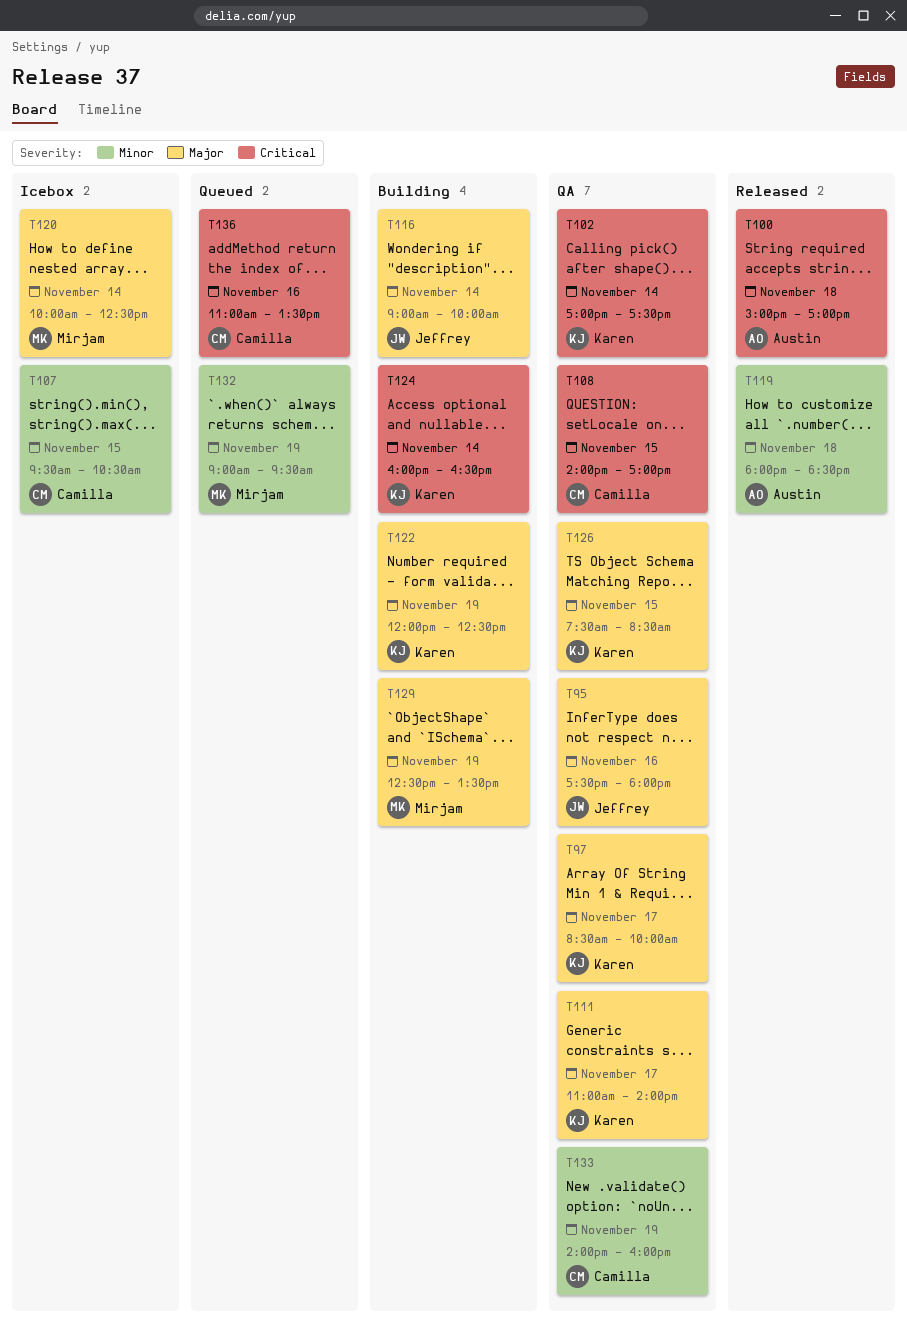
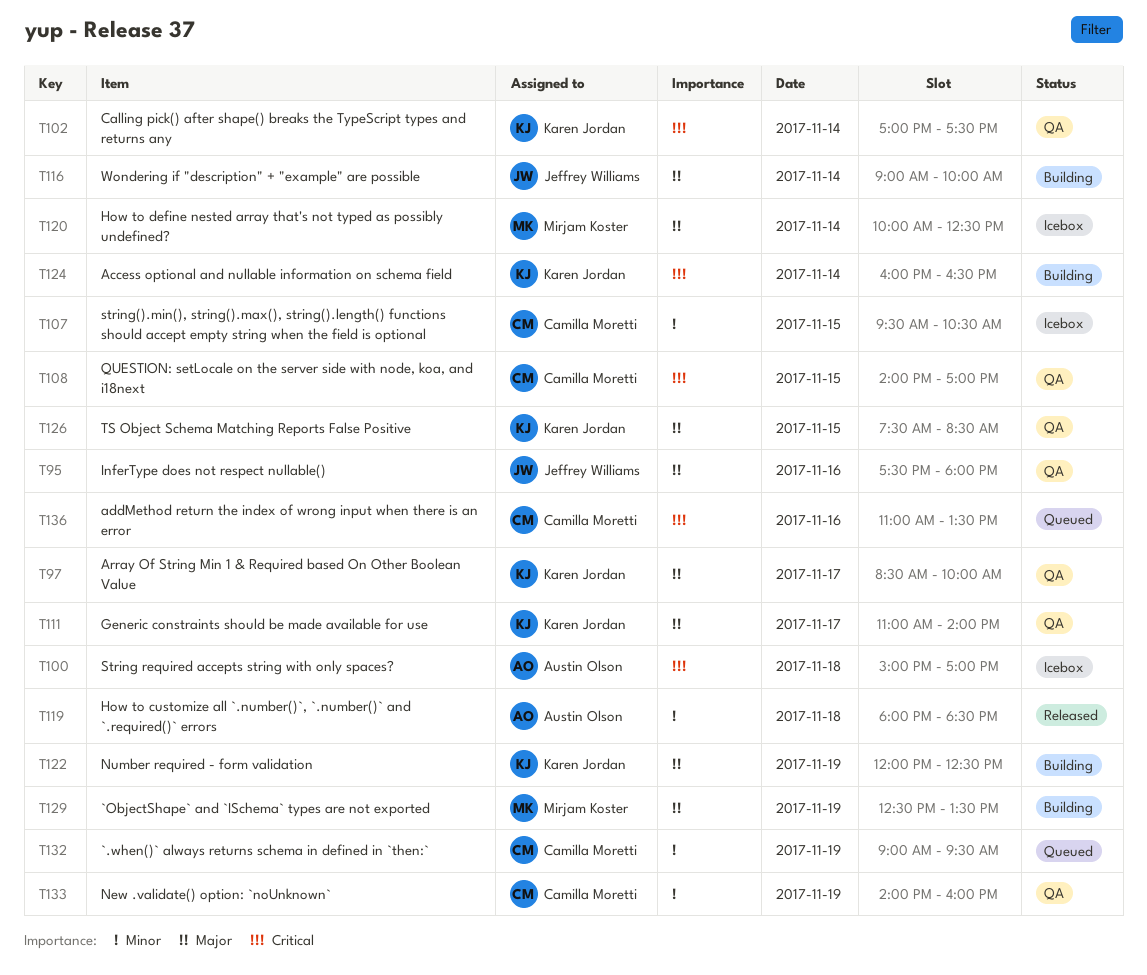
T100, status: Released -> Icebox
T132, owner: Mirjam Koster -> Camilla Moretti

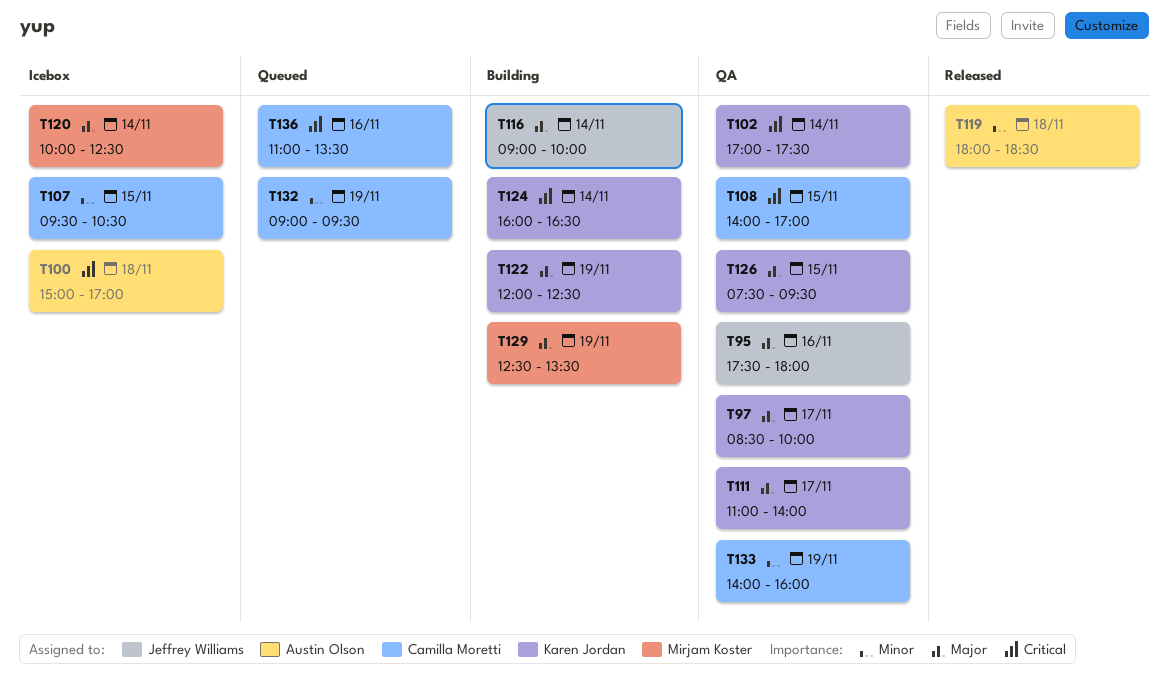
T126, ends: 08:30 -> 09:30

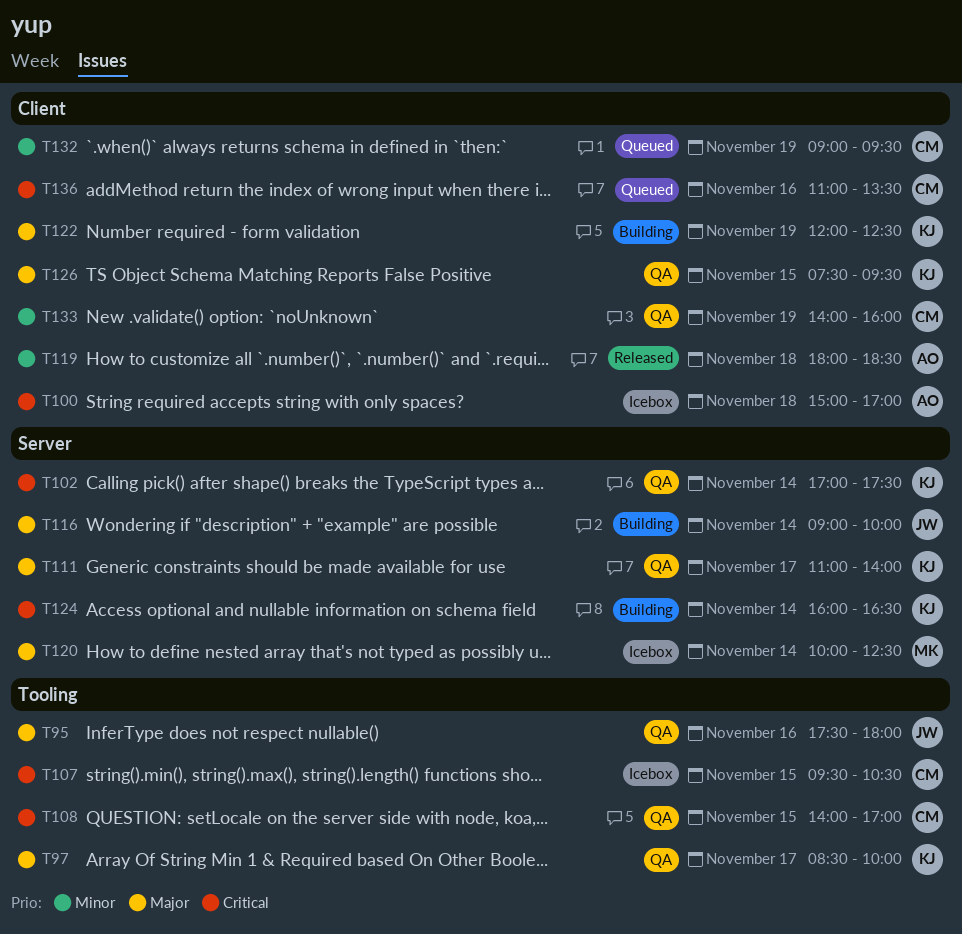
T107, priority: Minor -> Critical
T129: present -> none

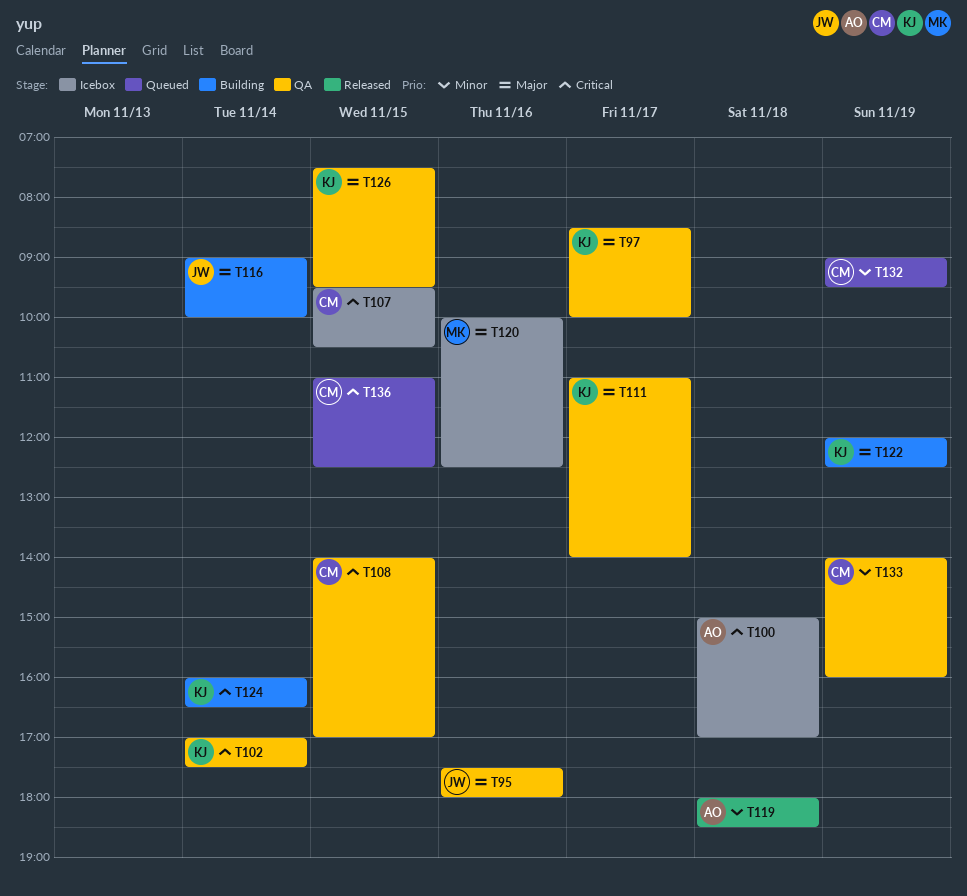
T120, day: Nov 14 -> Nov 16
T136, day: Nov 16 -> Nov 15
T136, ends: 13:30 -> 12:30

